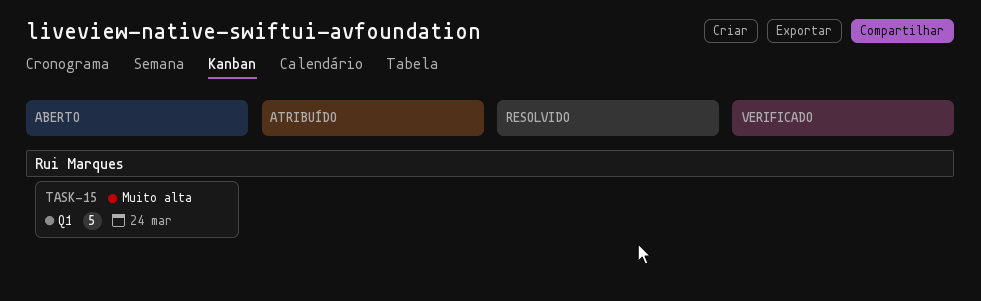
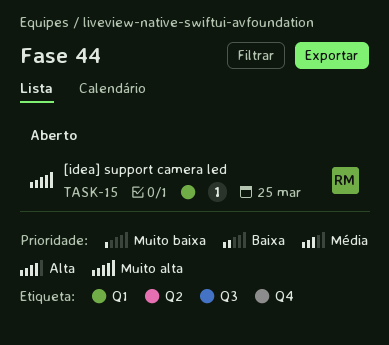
TASK-15, estimate: 5 -> 1
TASK-15, due: Mar 24 -> Mar 25

